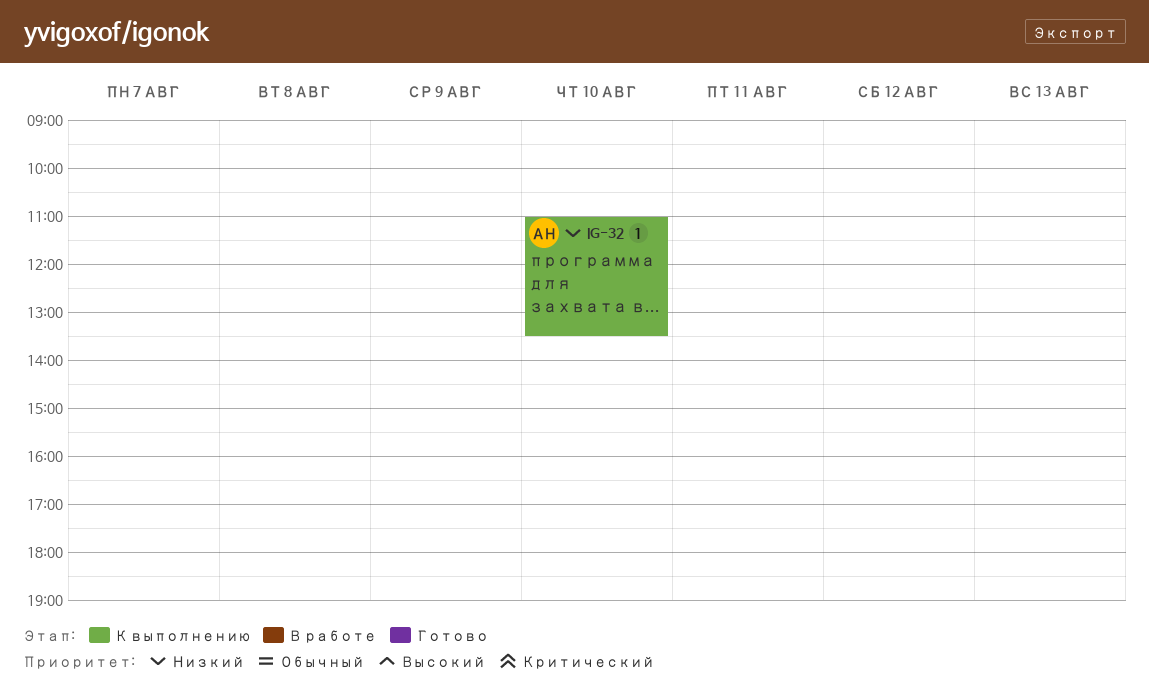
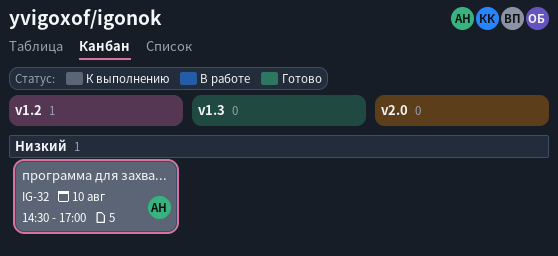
IG-32, begins: 11:00 -> 14:30
IG-32, ends: 13:30 -> 17:00

